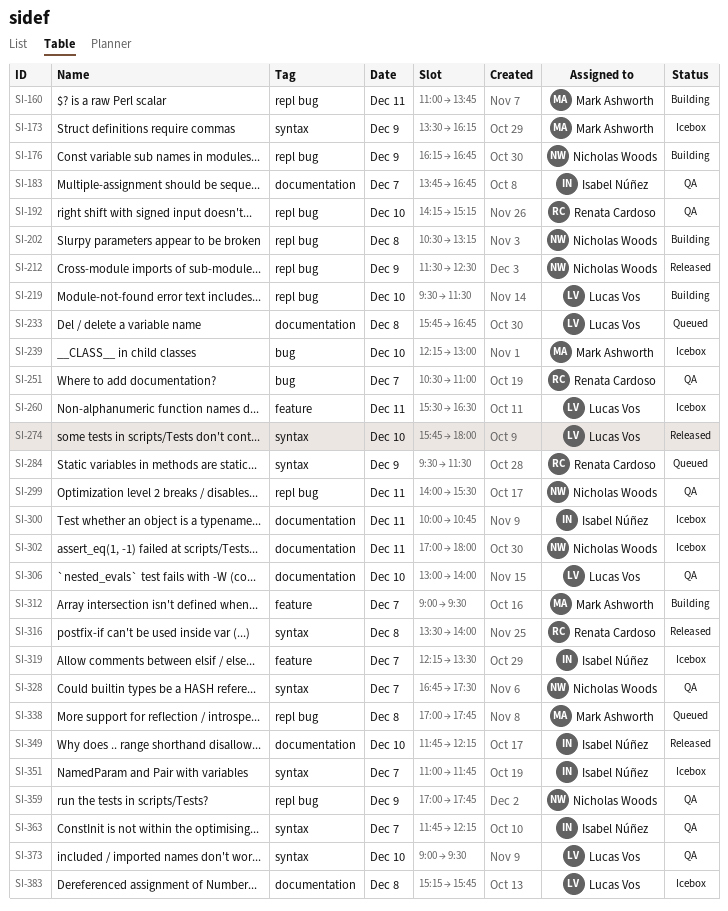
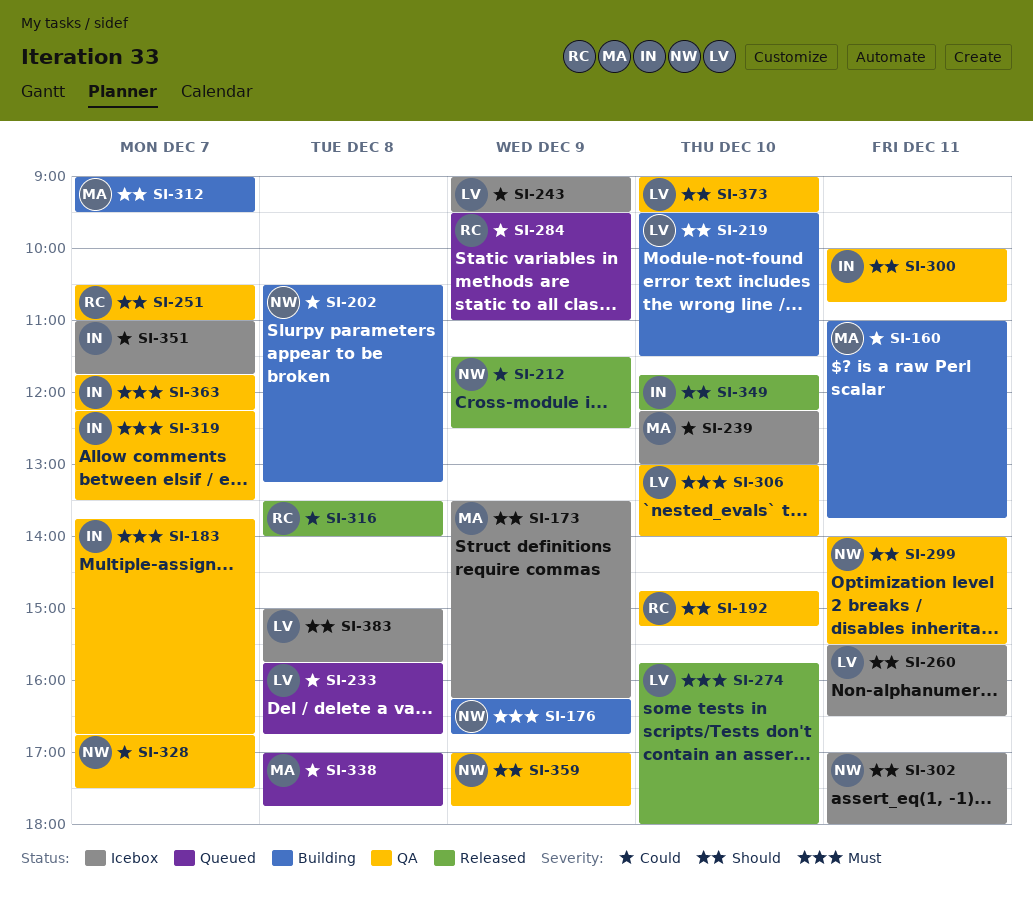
SI-192, begins: 14:15 -> 14:45
SI-243: none -> present
SI-284, ends: 11:30 -> 11:00
SI-300, status: Icebox -> QA
SI-319, status: Icebox -> QA
SI-383, begins: 15:15 -> 15:00

